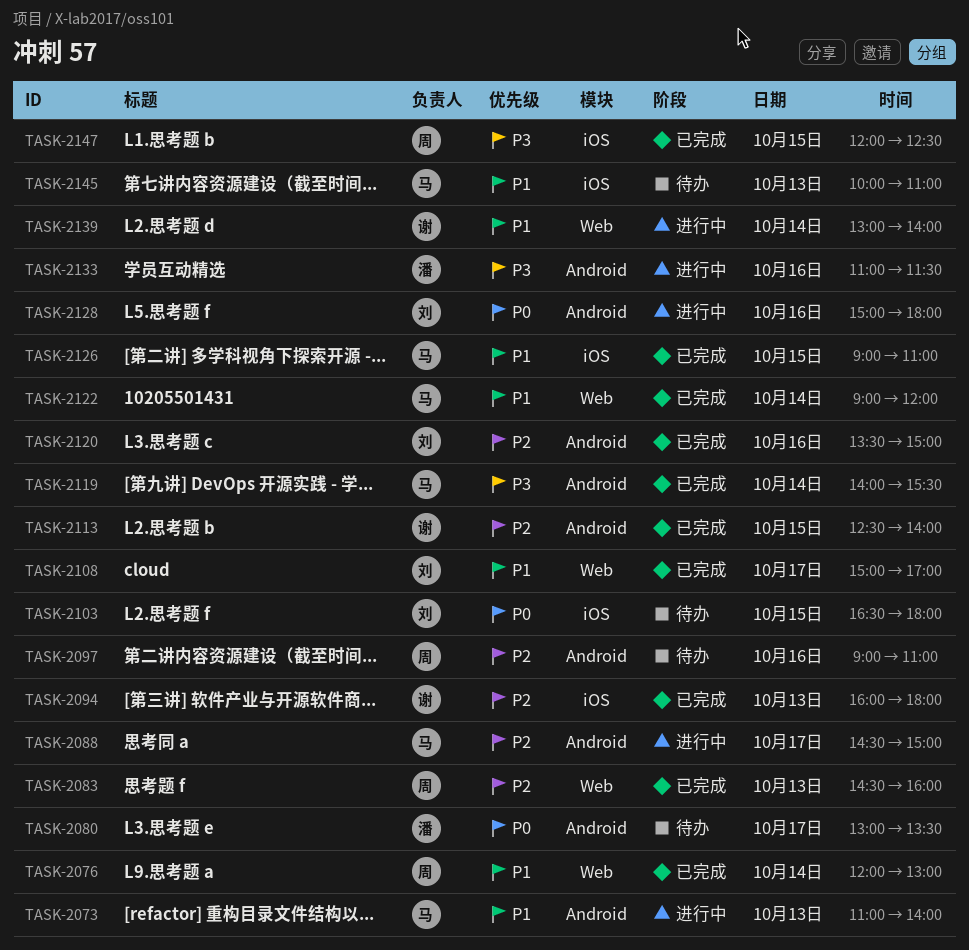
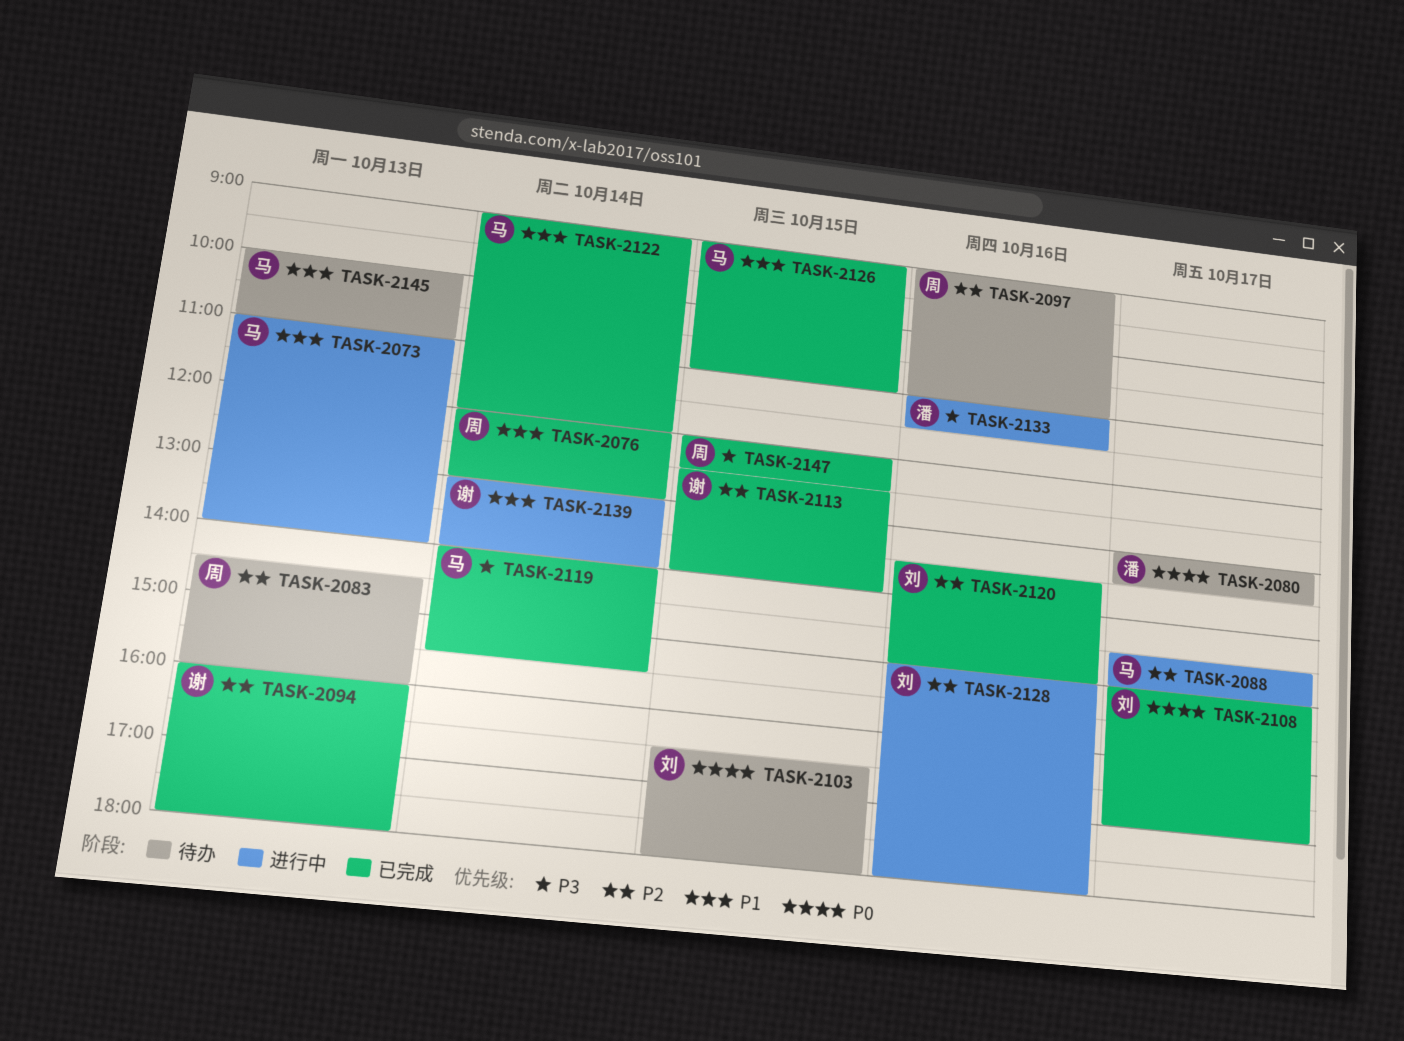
TASK-2083, status: 已完成 -> 待办
TASK-2108, priority: P1 -> P0
TASK-2128, priority: P0 -> P2

